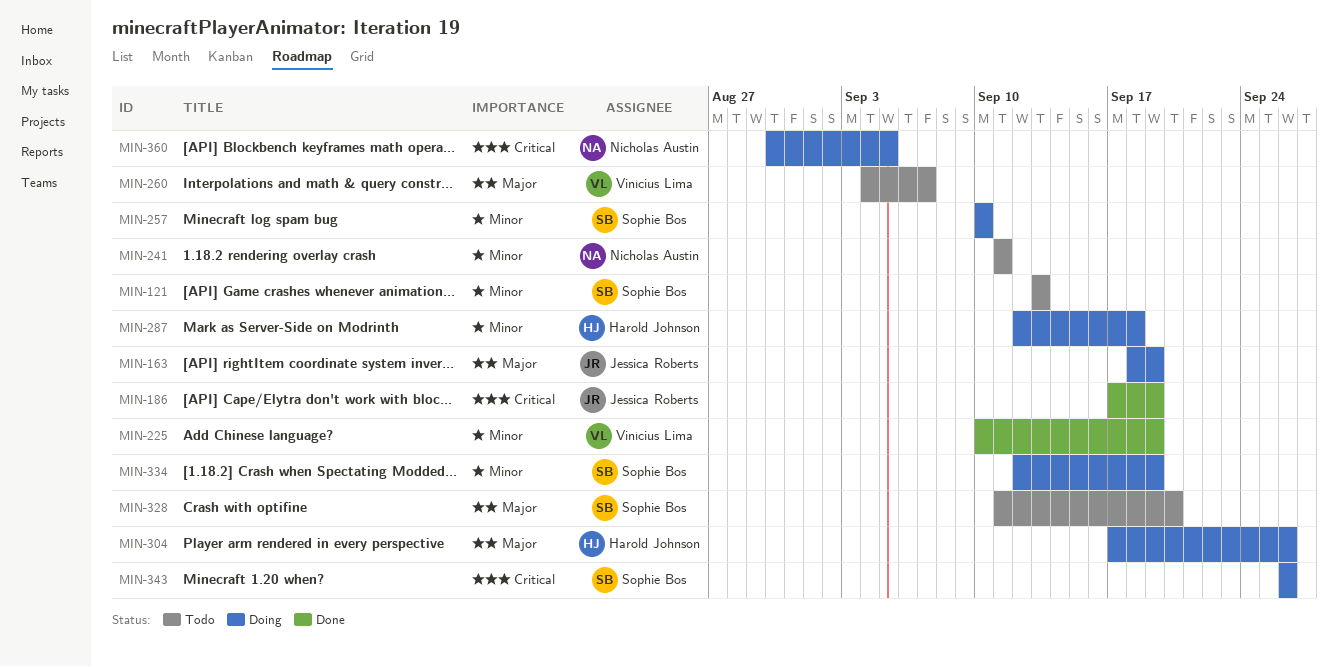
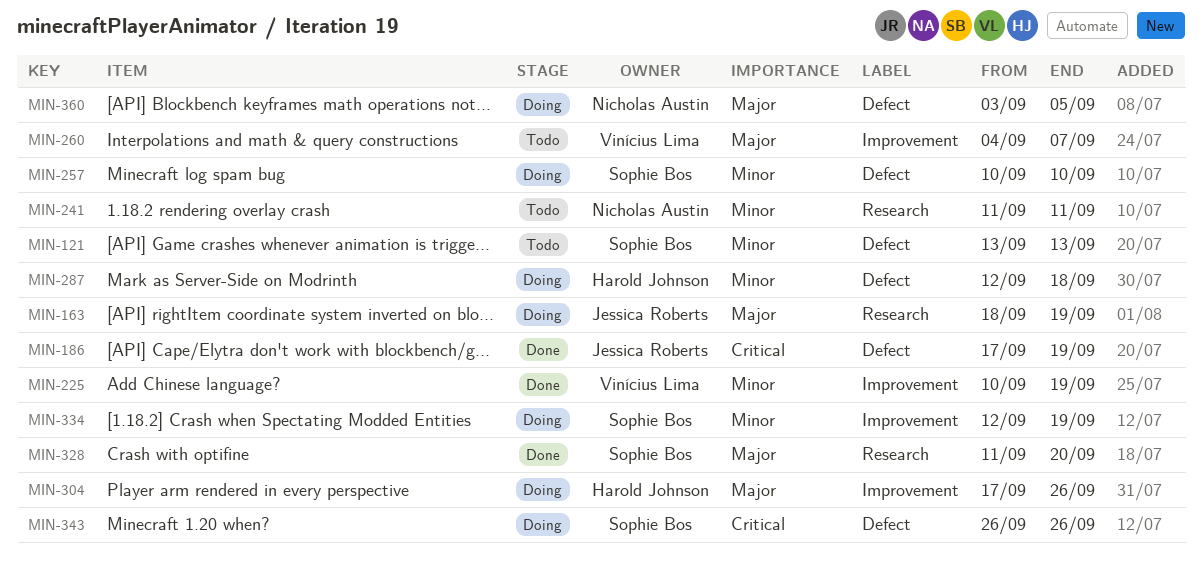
MIN-328, status: Todo -> Done
MIN-360, priority: Critical -> Major
MIN-360, start: Aug 30 -> Sep 3

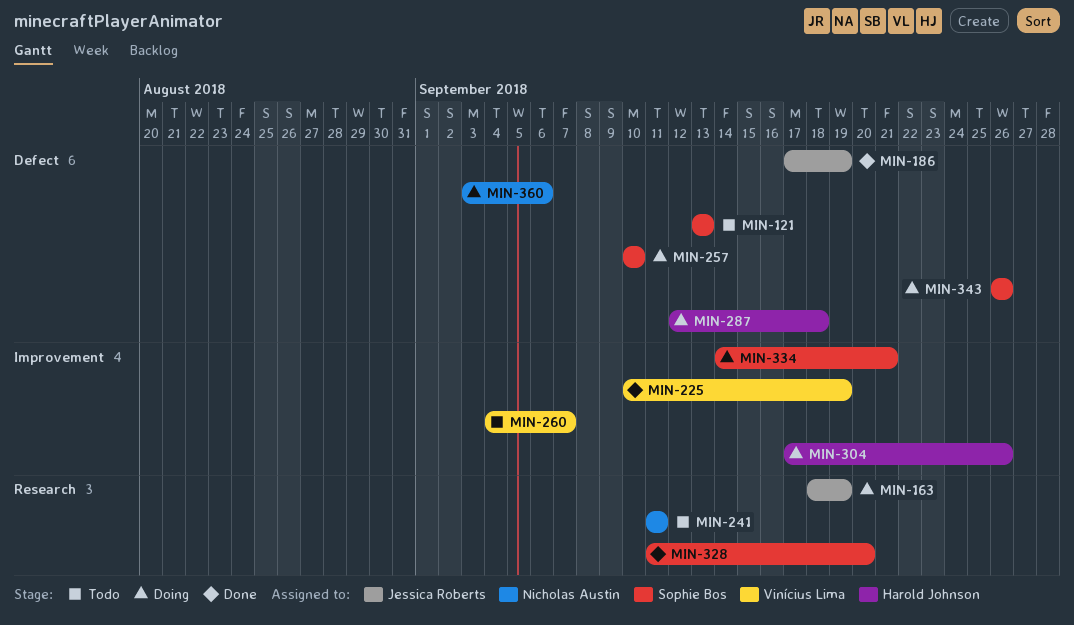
MIN-334, start: Sep 12 -> Sep 14
MIN-334, due: Sep 19 -> Sep 21
MIN-360, due: Sep 5 -> Sep 6

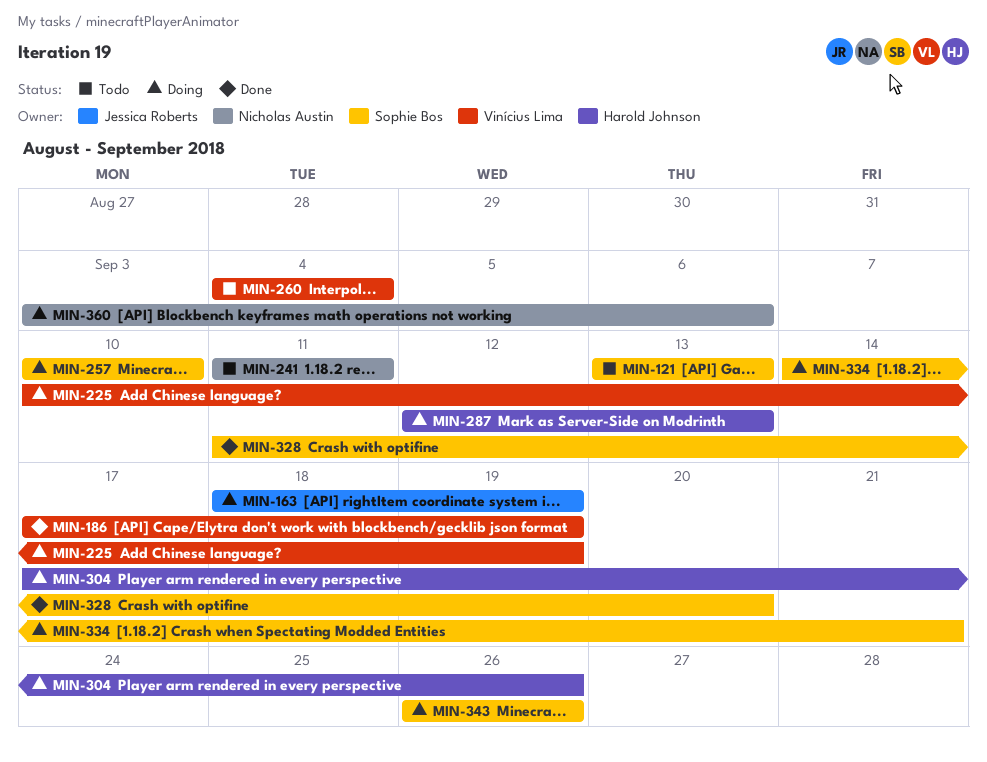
MIN-186, owner: Jessica Roberts -> Vinícius Lima
MIN-225, status: Done -> Doing
MIN-260, due: Sep 7 -> Sep 4
MIN-287, due: Sep 18 -> Sep 13

